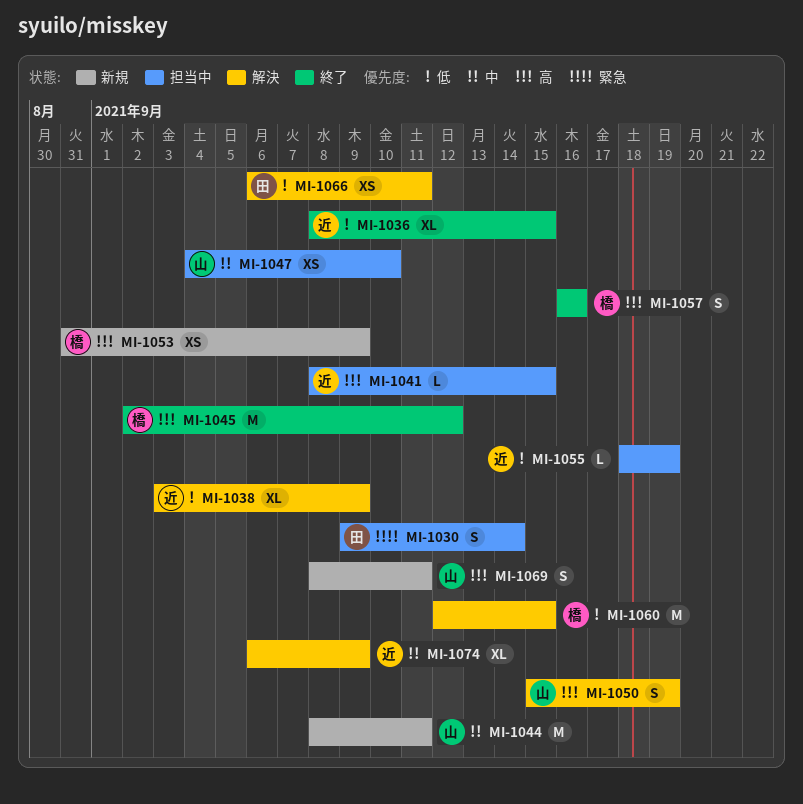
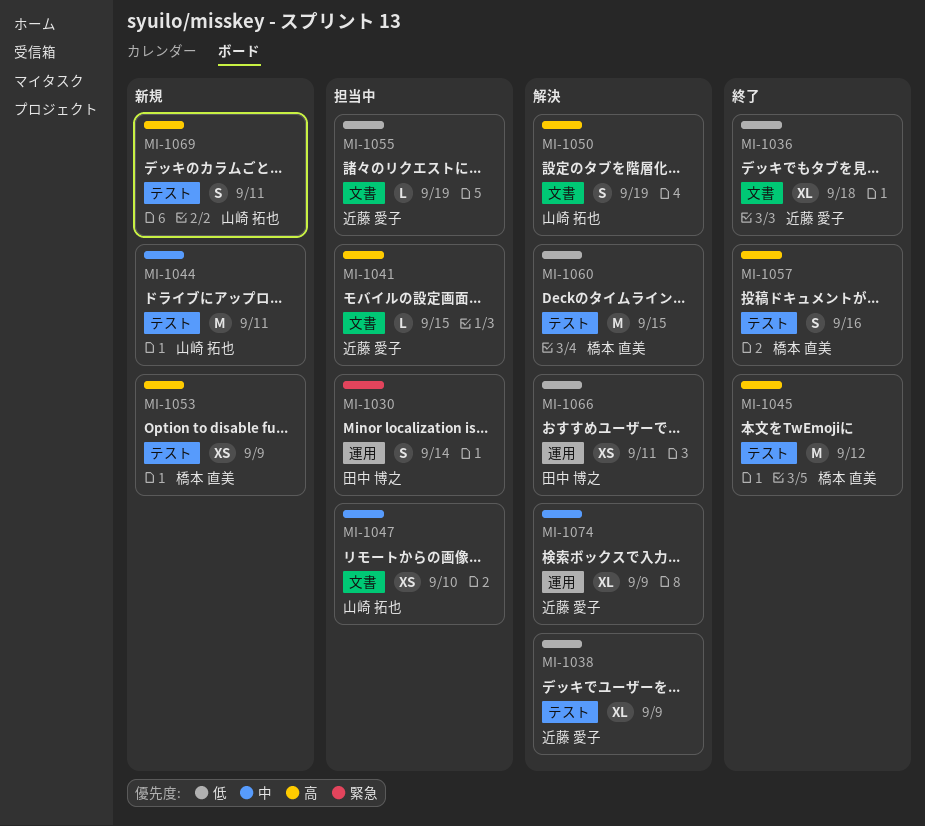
MI-1036, due: Sep 15 -> Sep 18

